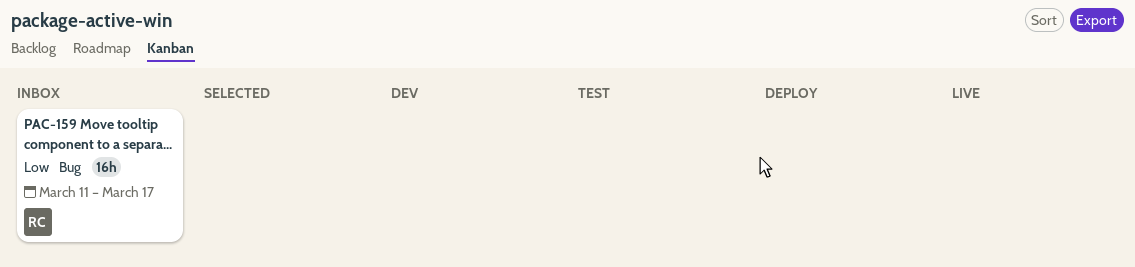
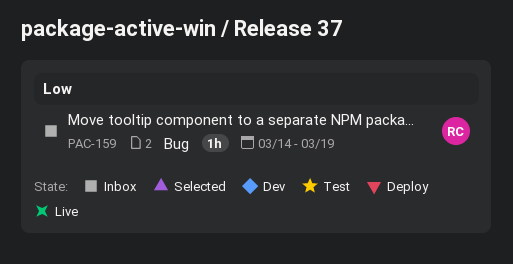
PAC-159, estimate: 16h -> 1h
PAC-159, start: Mar 11 -> Mar 14
PAC-159, due: Mar 17 -> Mar 19

